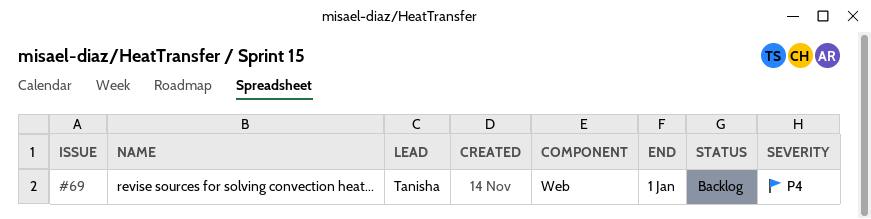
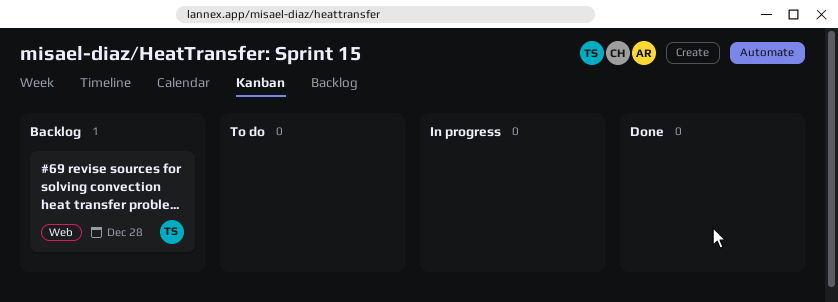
#69, due: Jan 1 -> Dec 28

